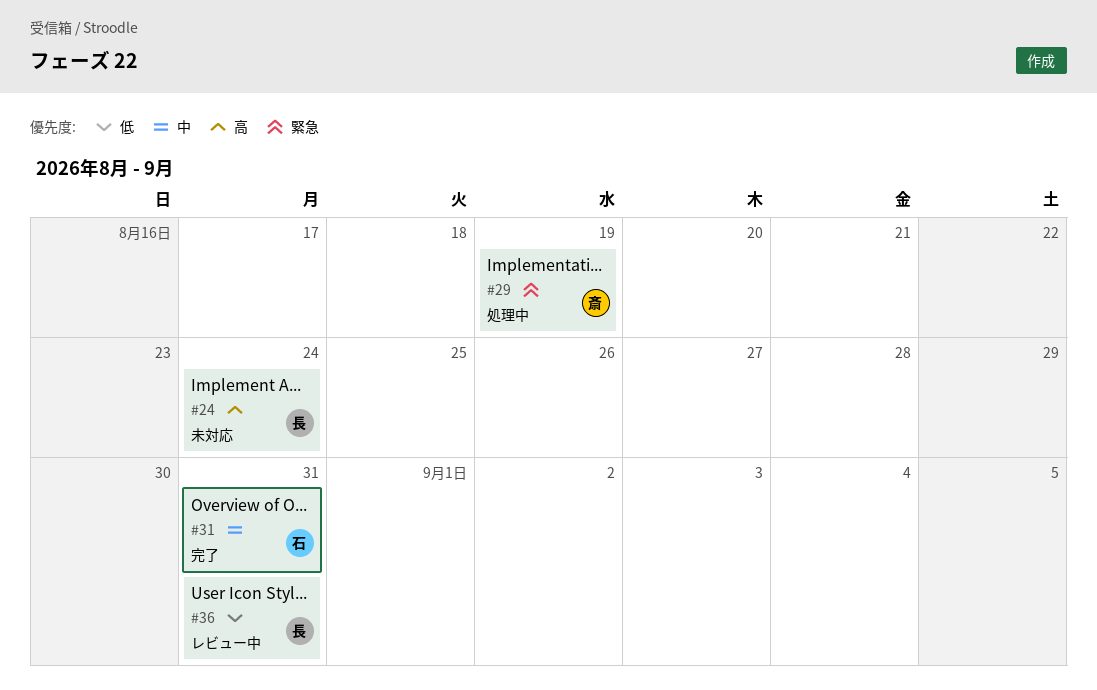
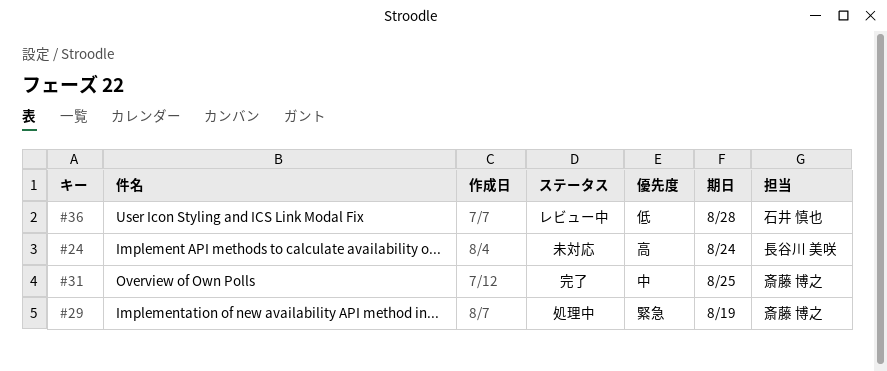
#31, owner: 石井 慎也 -> 斎藤 博之
#31, due: Aug 31 -> Aug 25
#36, owner: 長谷川 美咲 -> 石井 慎也
#36, due: Aug 31 -> Aug 28

